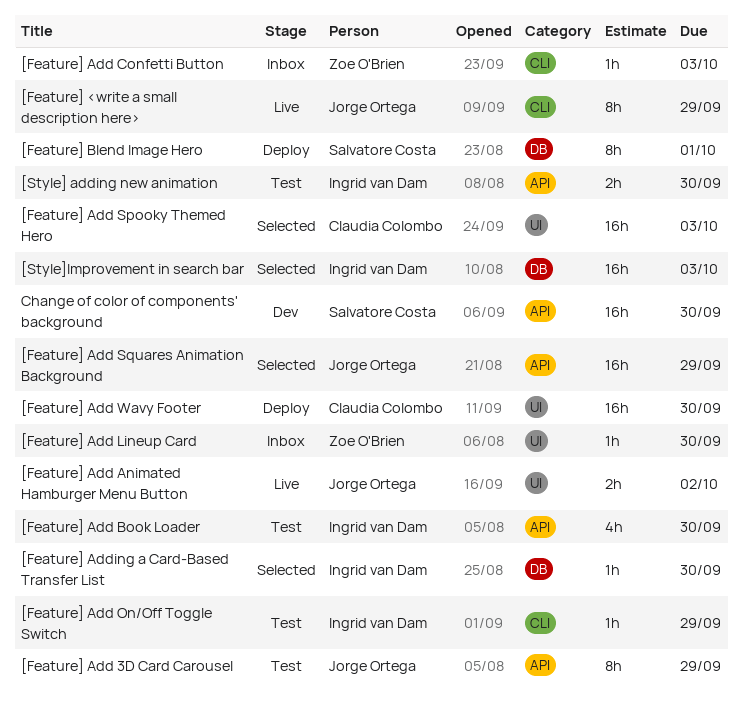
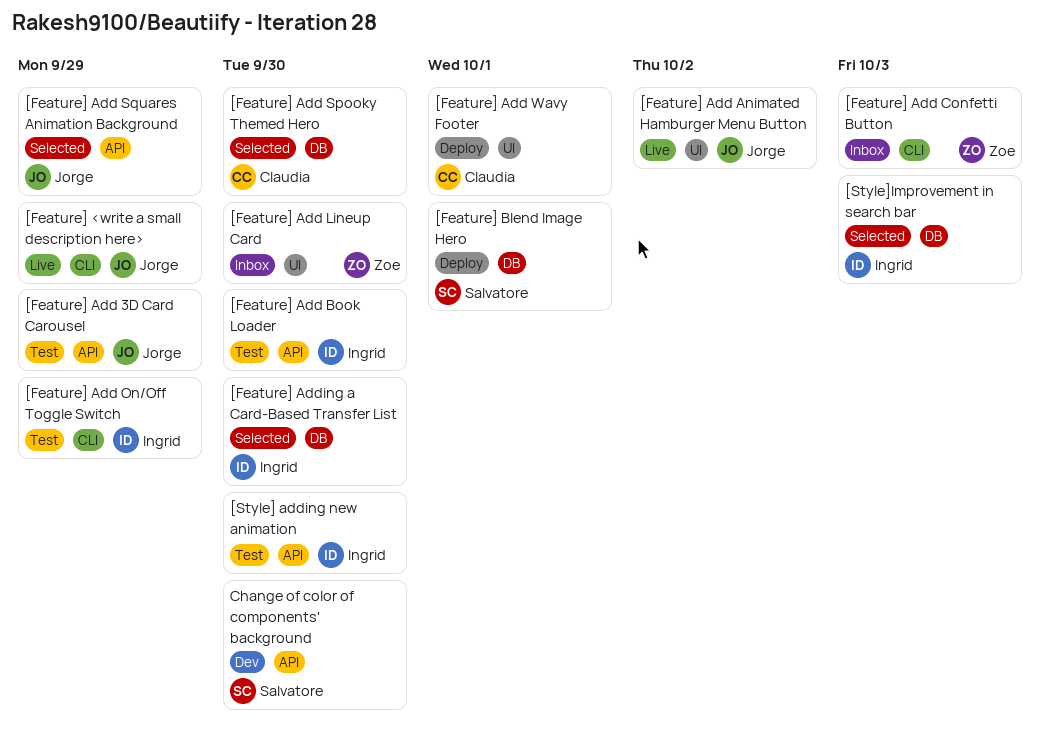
[Feature] Add Spooky Themed Hero, label: UI -> DB
[Feature] Add Spooky Themed Hero, due: Oct 3 -> Sep 30
[Feature] Add Wavy Footer, due: Sep 30 -> Oct 1

